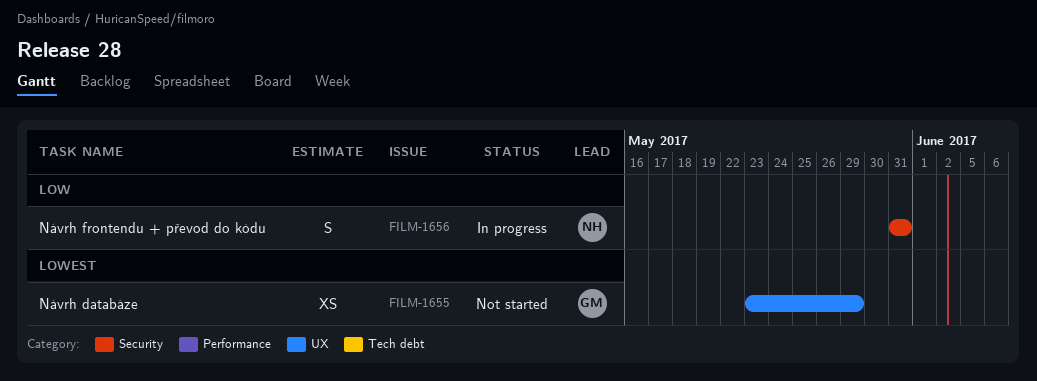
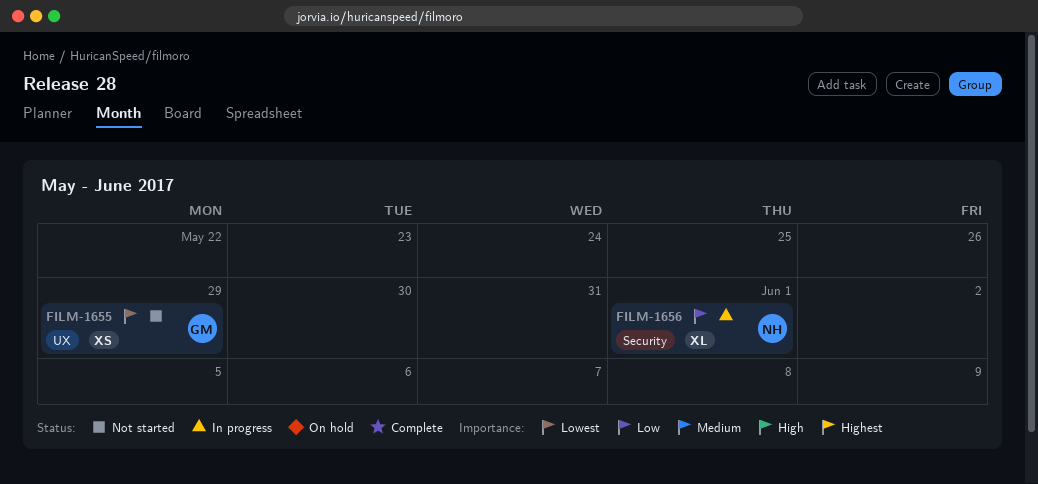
FILM-1656, estimate: S -> XL
FILM-1656, due: May 31 -> Jun 1

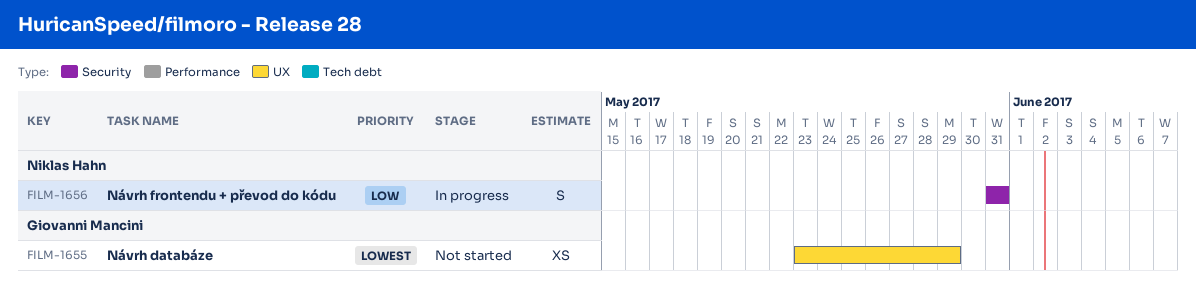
FILM-1656, estimate: XL -> S
FILM-1656, due: Jun 1 -> May 31

